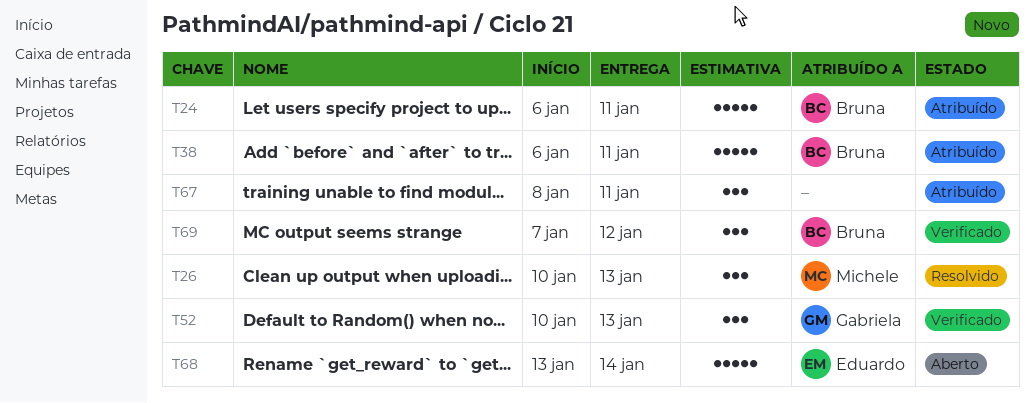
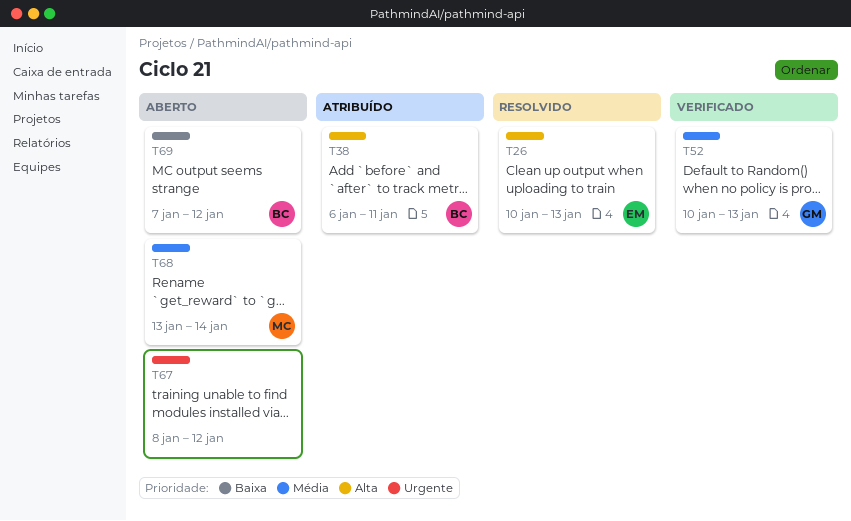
T24: present -> none
T26, owner: Michele -> Eduardo
T67, status: Atribuído -> Aberto
T67, due: Jan 11 -> Jan 12
T68, owner: Eduardo -> Michele
T69, status: Verificado -> Aberto

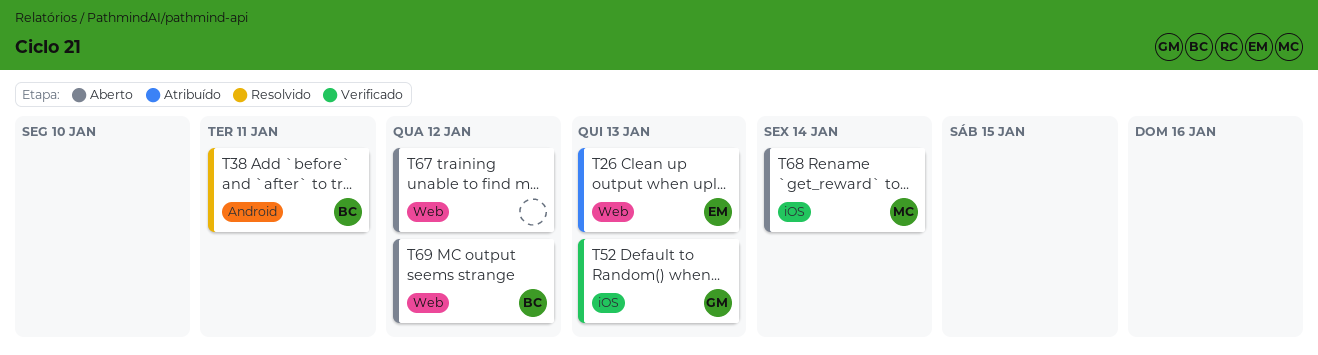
T26, status: Resolvido -> Atribuído
T38, status: Atribuído -> Resolvido

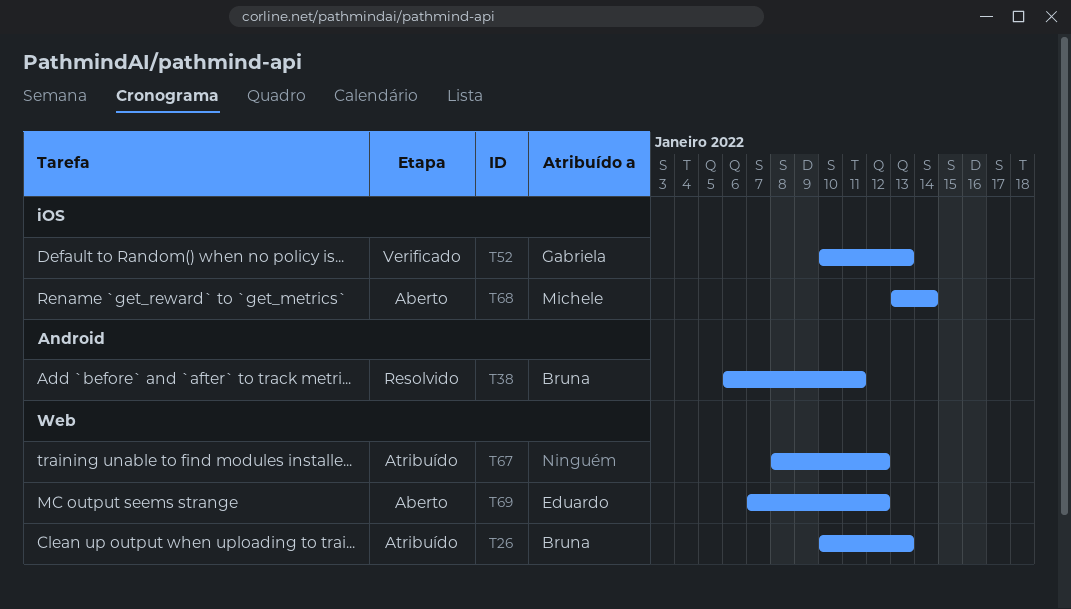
T26, owner: Eduardo -> Bruna
T67, status: Aberto -> Atribuído
T69, owner: Bruna -> Eduardo

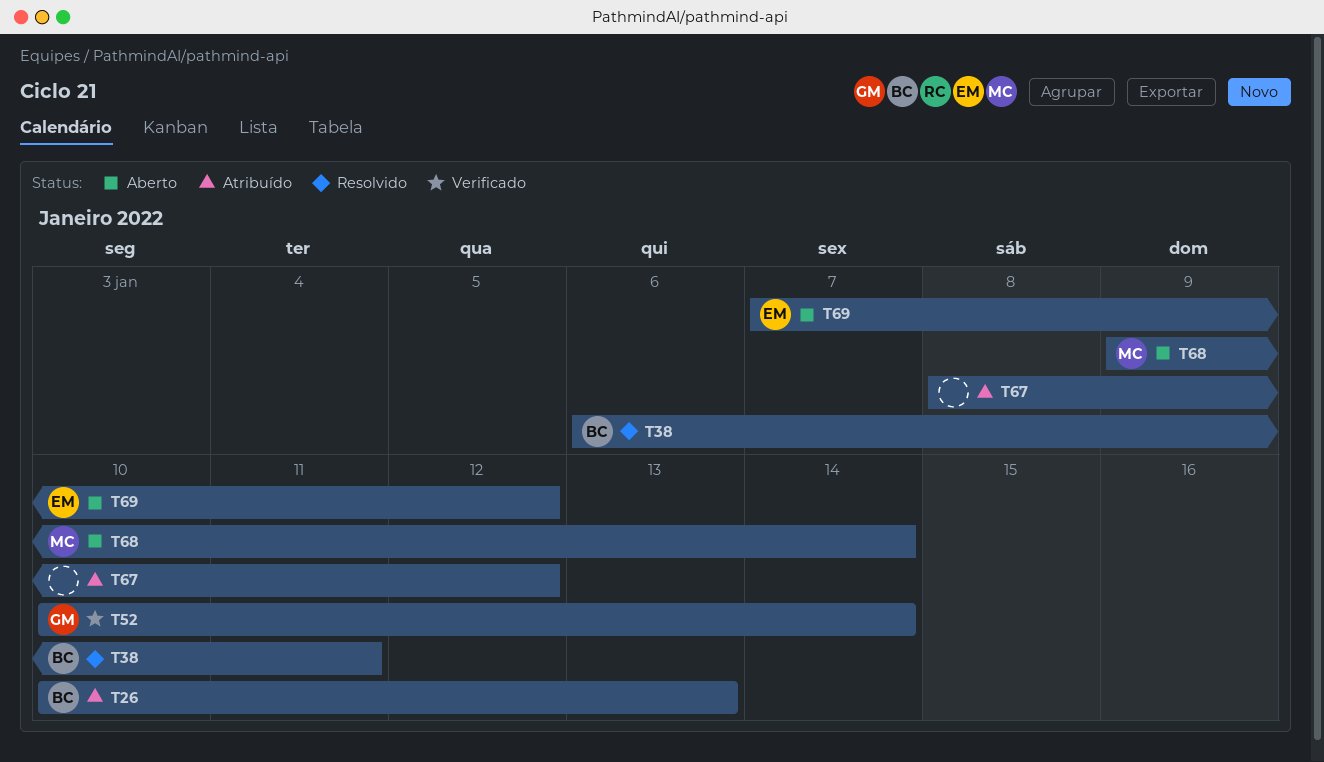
T52, due: Jan 13 -> Jan 14
T68, start: Jan 13 -> Jan 9

